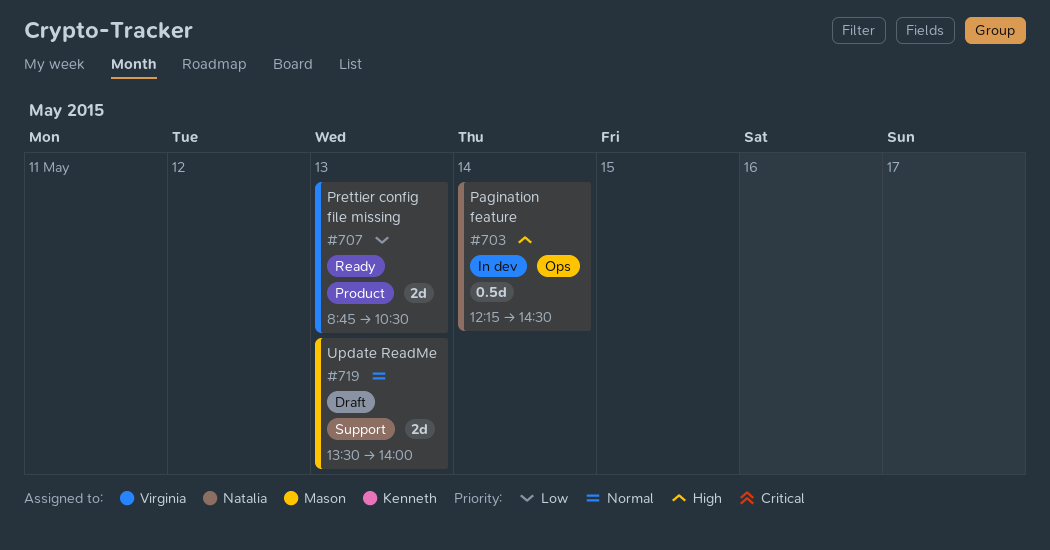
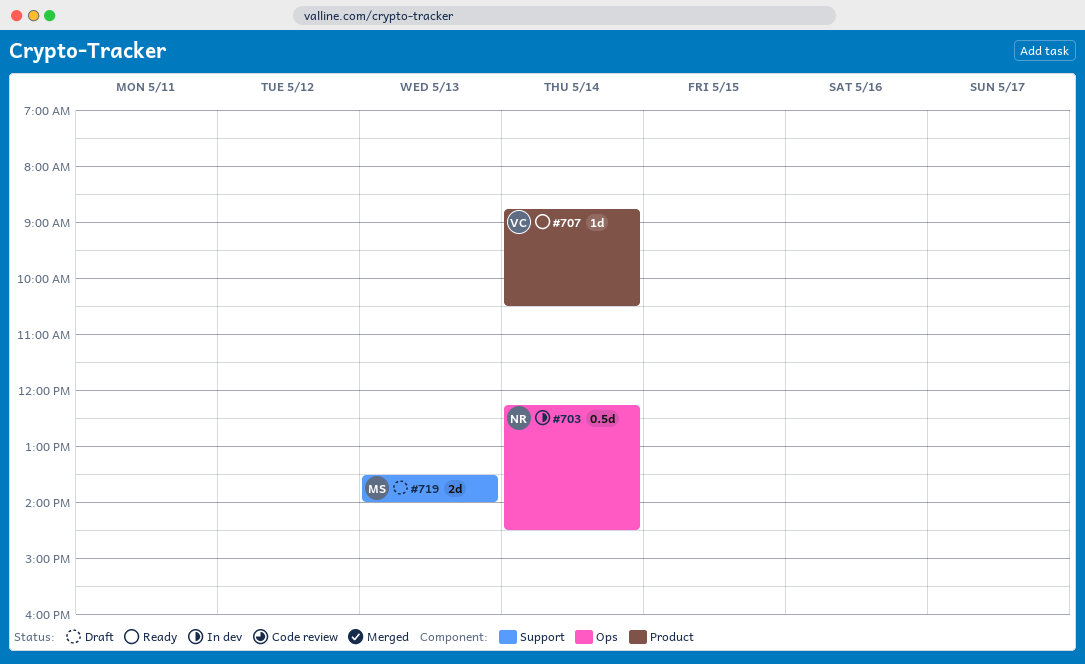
#707, estimate: 2d -> 1d
#707, day: May 13 -> May 14

